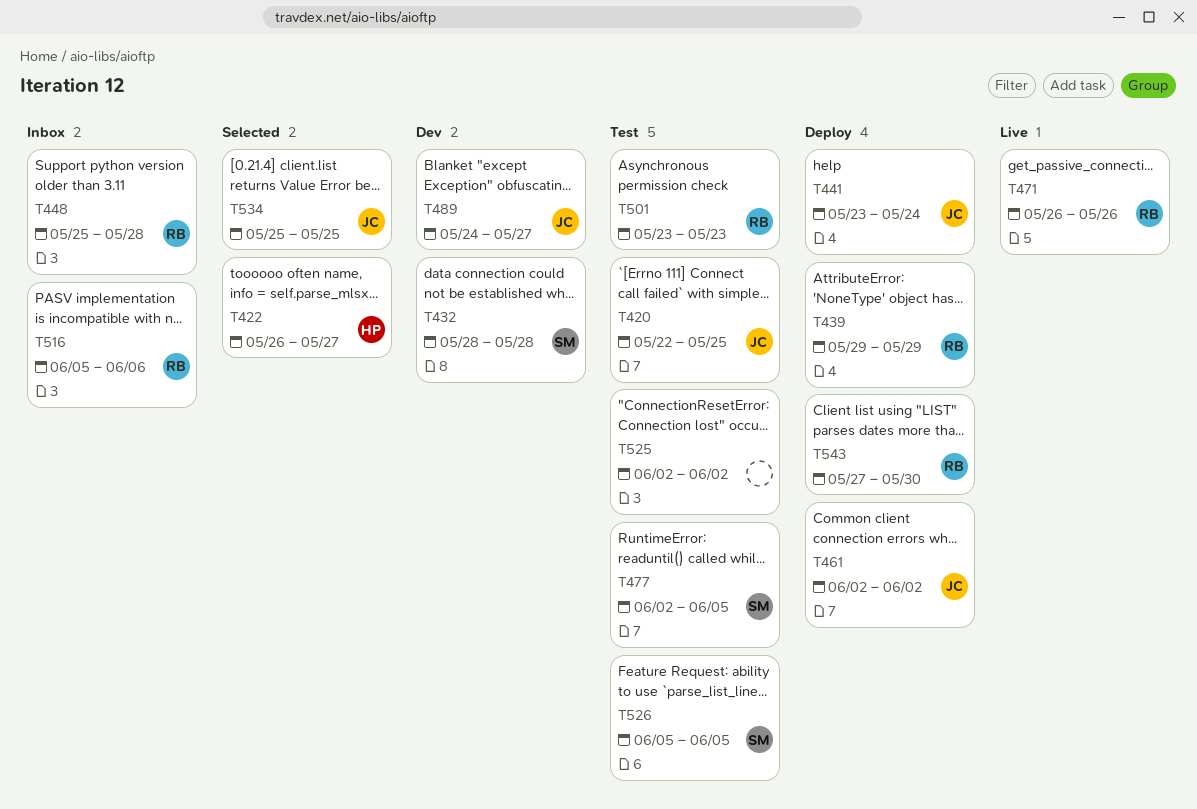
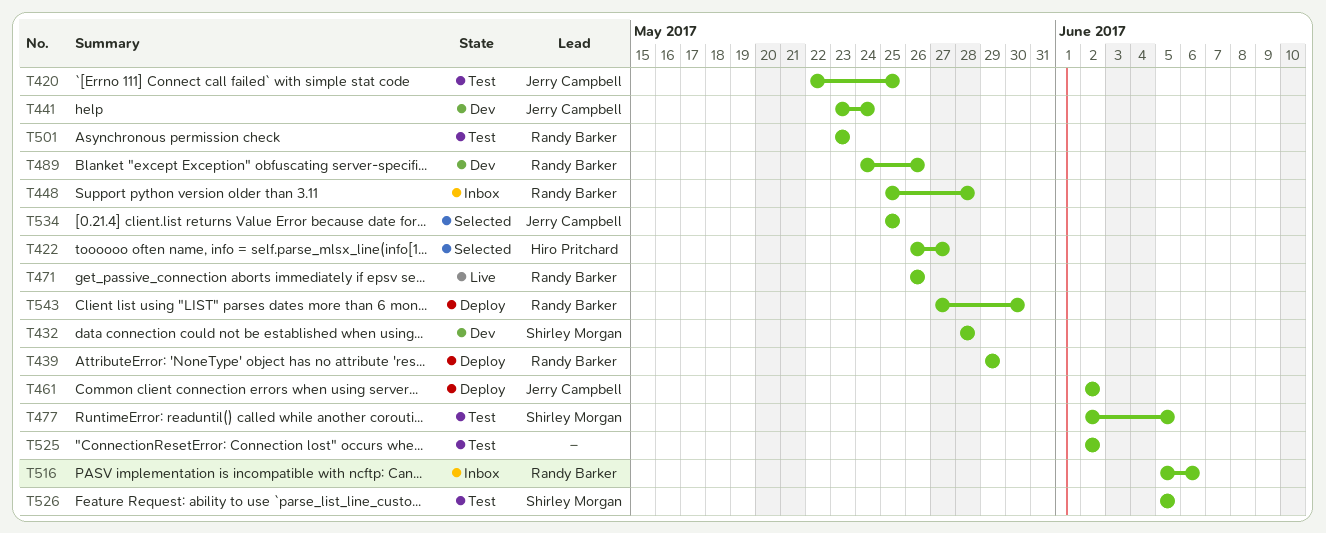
T441, status: Deploy -> Dev
T489, owner: Jerry Campbell -> Randy Barker
T489, due: May 27 -> May 26

